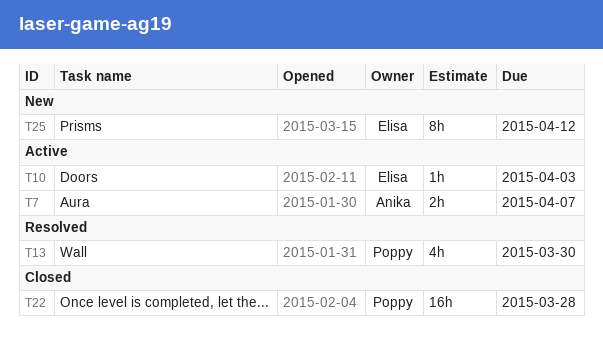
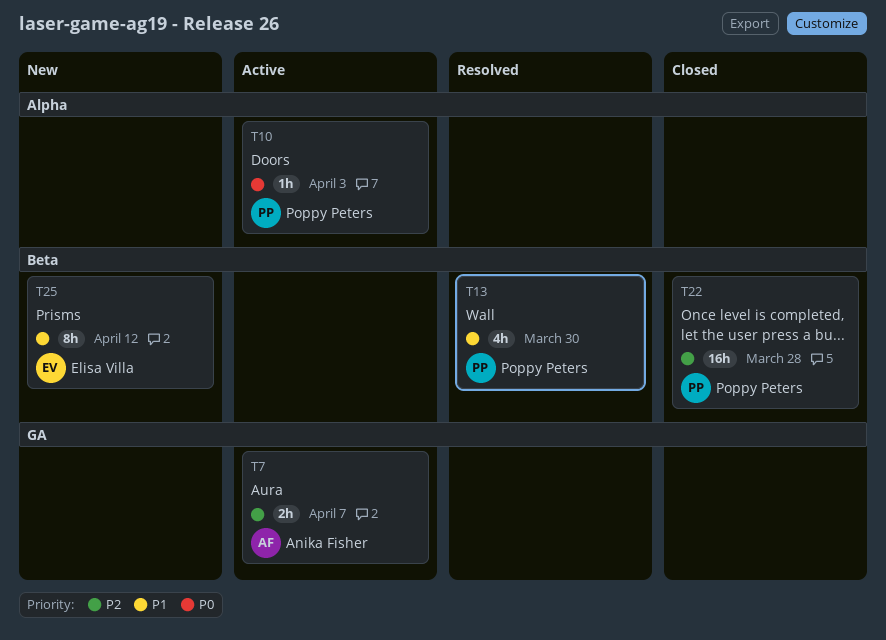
T10, owner: Elisa Villa -> Poppy Peters

